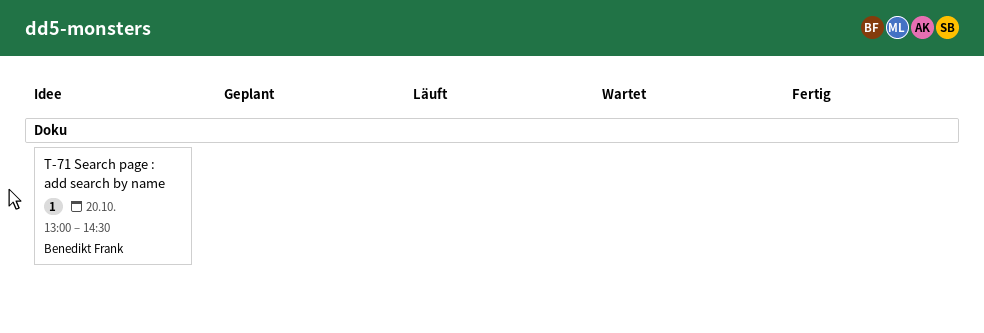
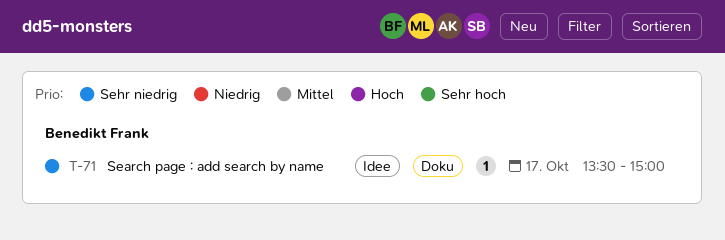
T-71, day: Oct 20 -> Oct 17
T-71, begins: 13:00 -> 13:30
T-71, ends: 14:30 -> 15:00

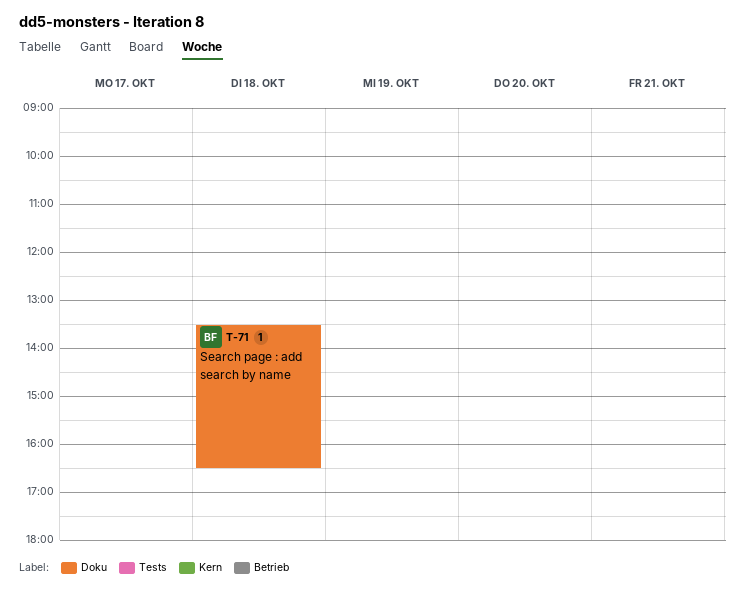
T-71, day: Oct 17 -> Oct 18
T-71, ends: 15:00 -> 16:30

